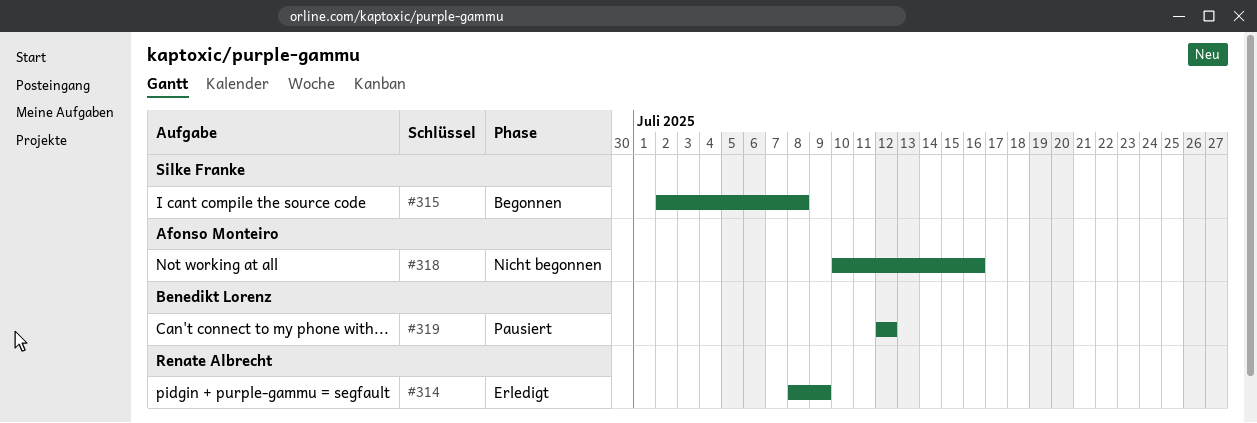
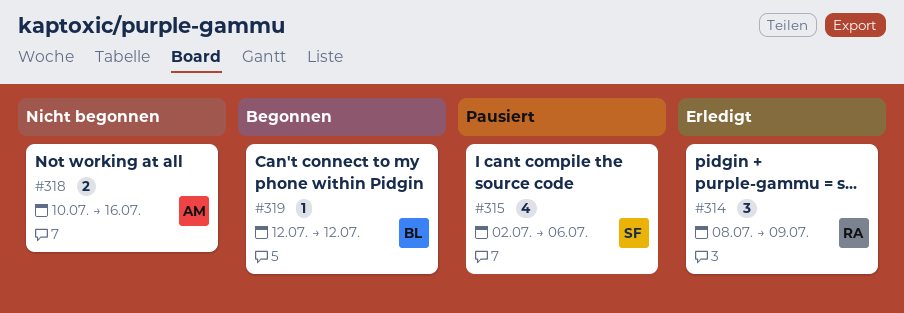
#315, status: Begonnen -> Pausiert
#315, due: Jul 8 -> Jul 6
#319, status: Pausiert -> Begonnen

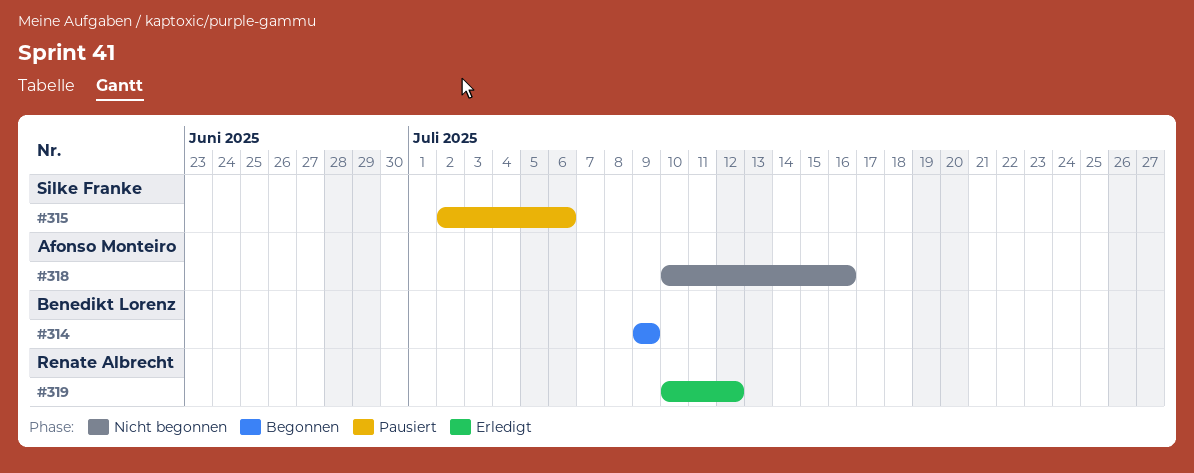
#314, status: Erledigt -> Begonnen
#314, owner: Renate Albrecht -> Benedikt Lorenz
#314, start: Jul 8 -> Jul 9
#319, status: Begonnen -> Erledigt
#319, owner: Benedikt Lorenz -> Renate Albrecht
#319, start: Jul 12 -> Jul 10

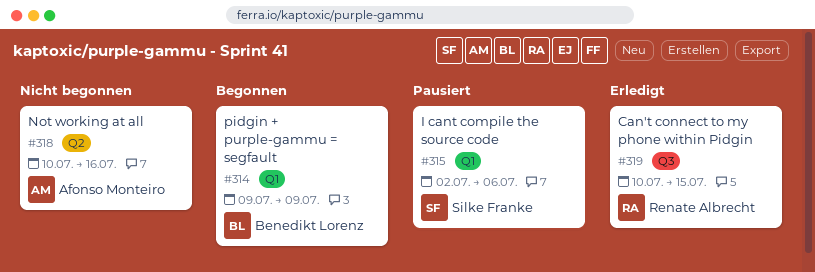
#319, due: Jul 12 -> Jul 15

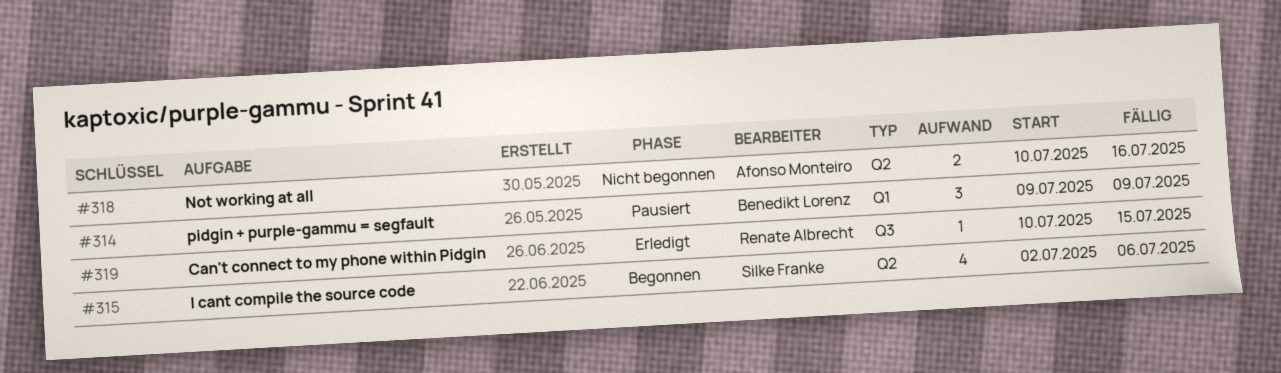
#314, status: Begonnen -> Pausiert
#315, status: Pausiert -> Begonnen
#315, label: Q1 -> Q2

